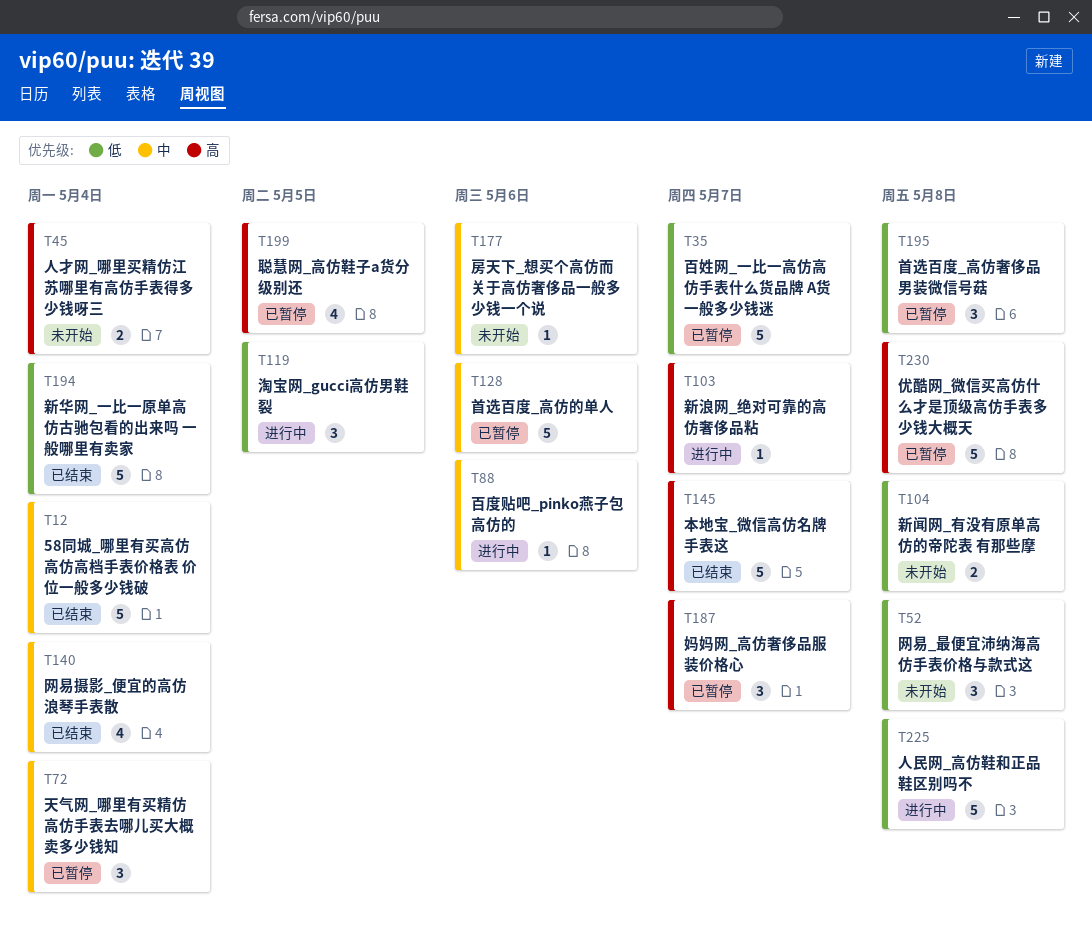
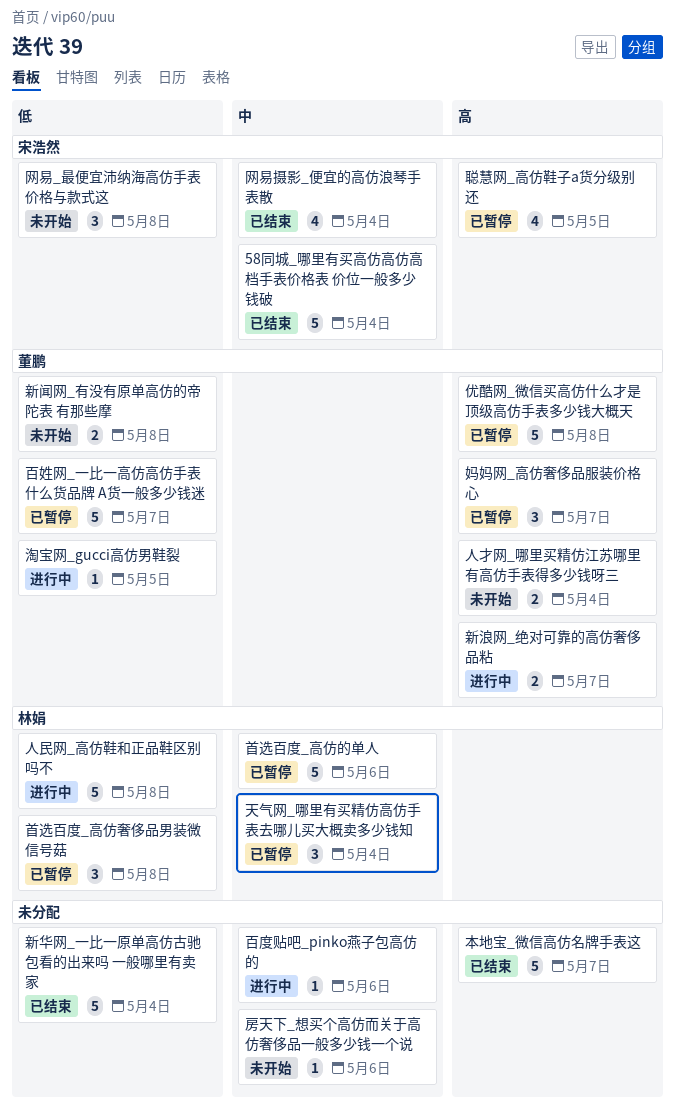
新浪网_绝对可靠的高仿奢侈品粘, estimate: 1 -> 2
淘宝网_gucci高仿男鞋裂, estimate: 3 -> 1

